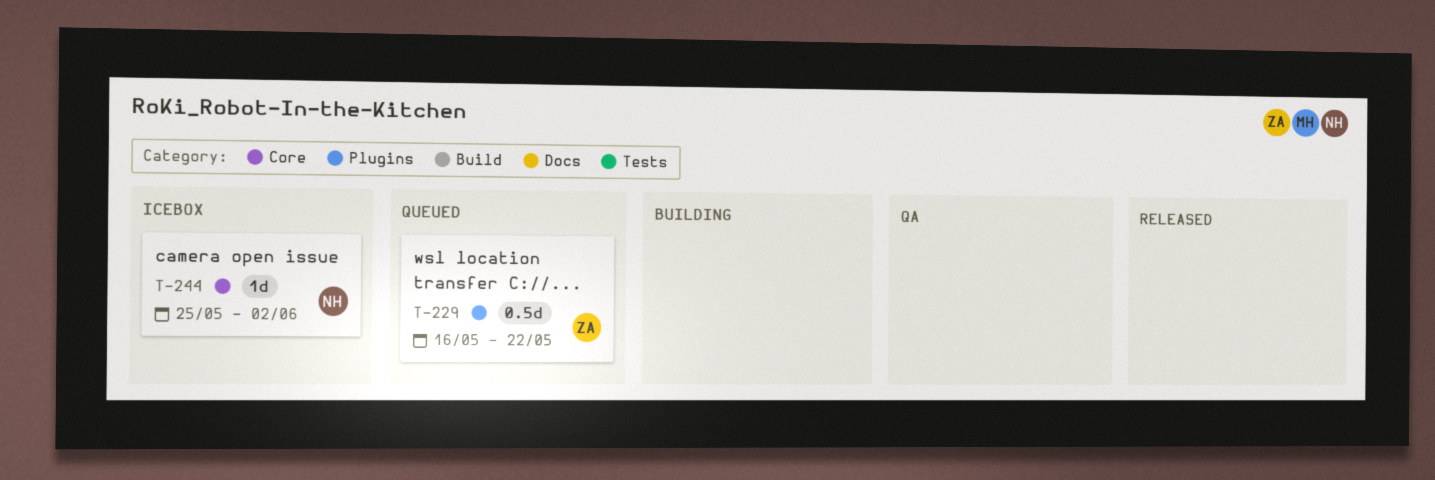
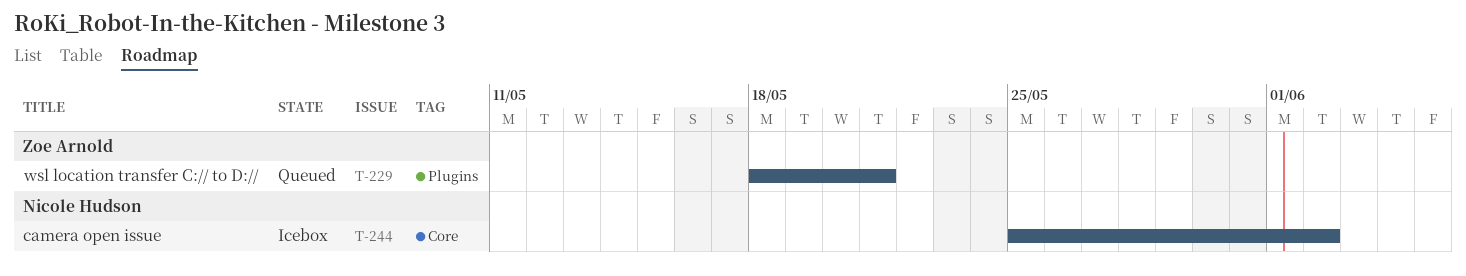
T-229, start: May 16 -> May 18
T-229, due: May 22 -> May 21

